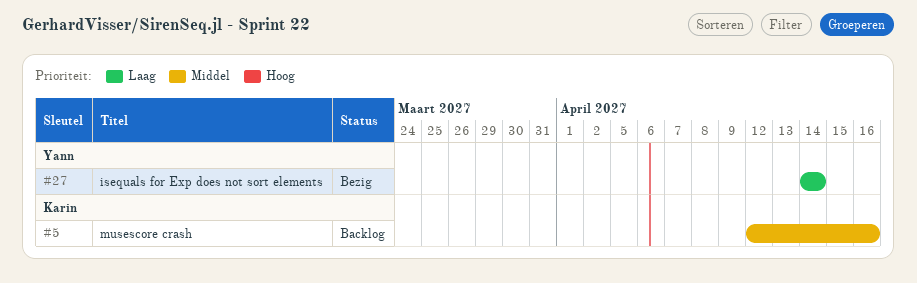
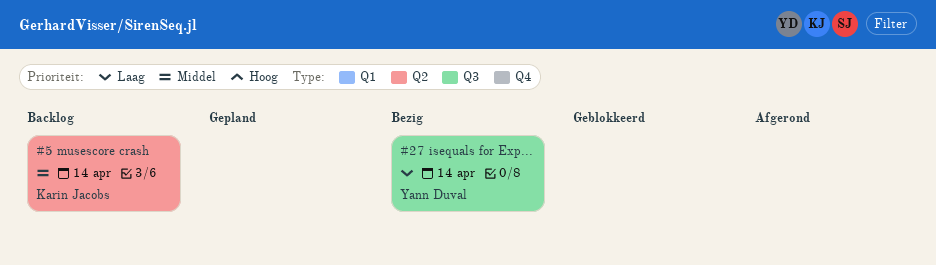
#5, due: Apr 16 -> Apr 14

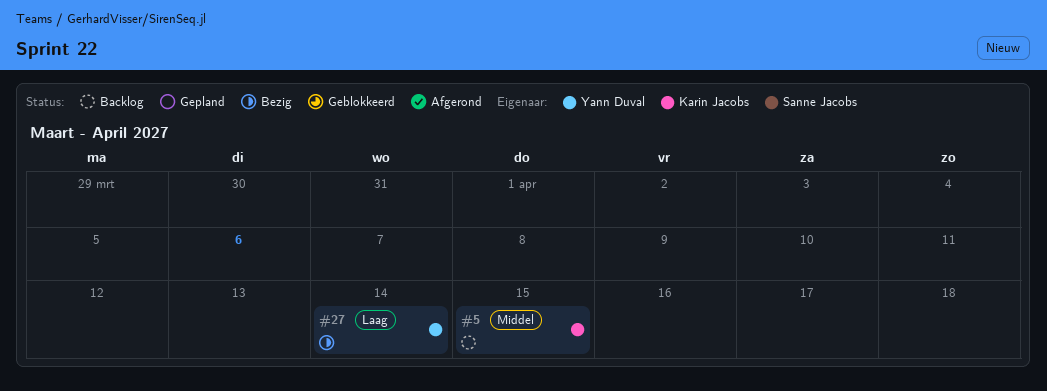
#5, due: Apr 14 -> Apr 15

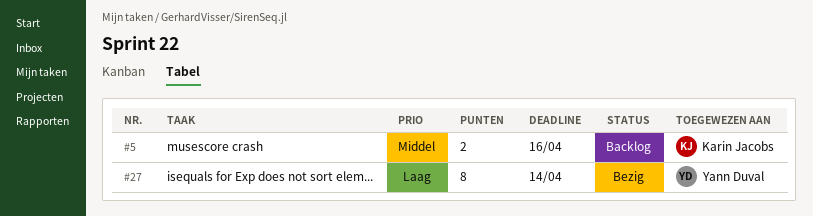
#5, due: Apr 15 -> Apr 16

